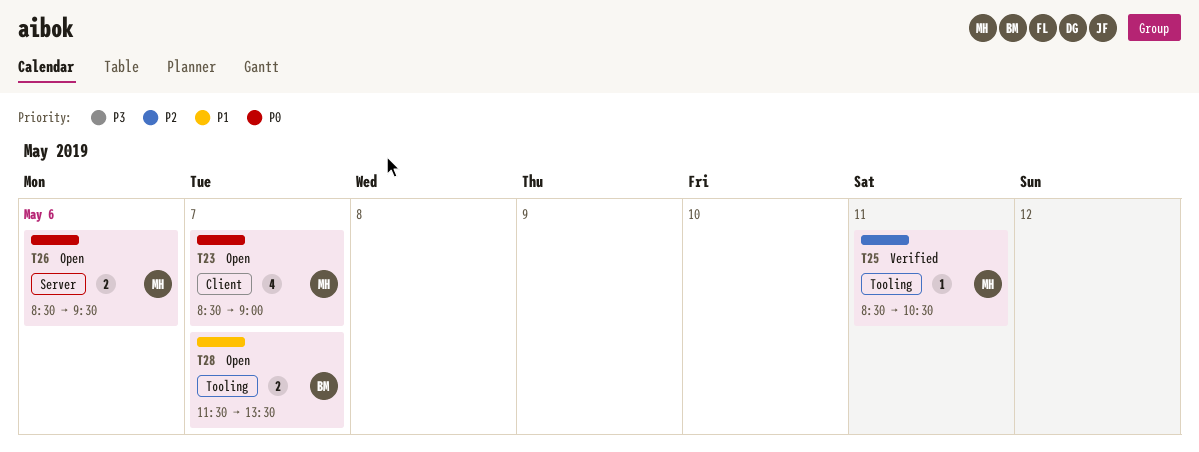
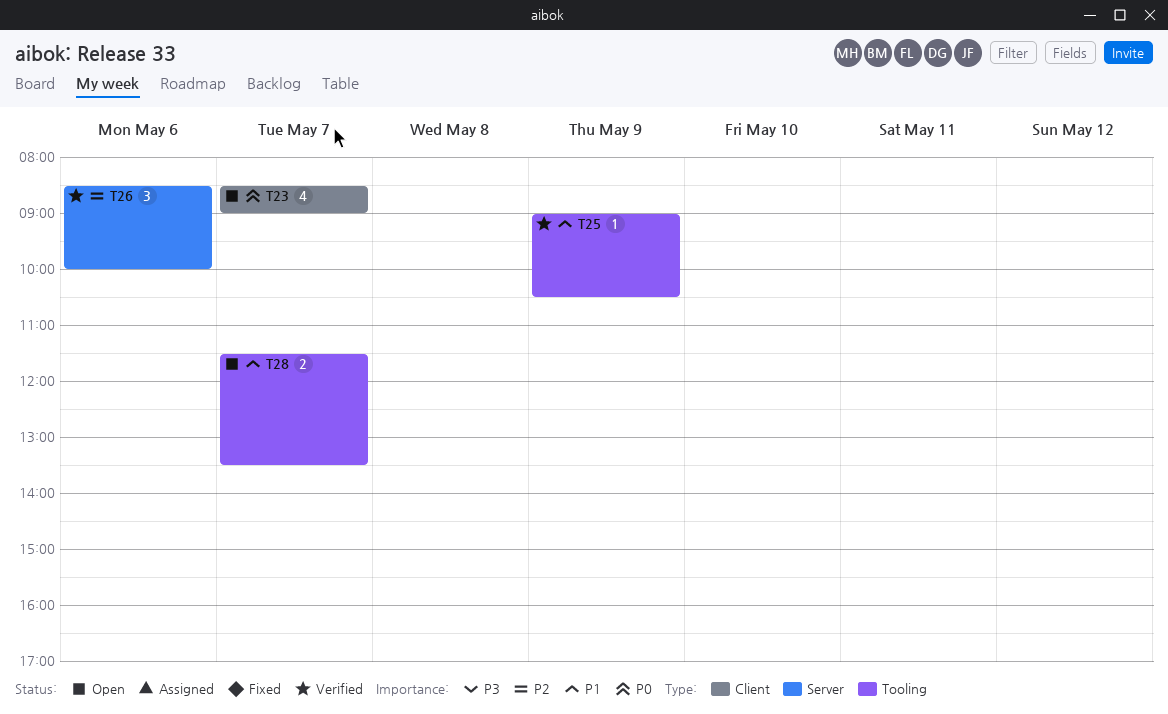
T25, priority: P2 -> P1
T25, day: May 11 -> May 9
T25, begins: 08:30 -> 09:00
T26, status: Open -> Verified
T26, priority: P0 -> P2
T26, estimate: 2 -> 3
T26, ends: 09:30 -> 10:00

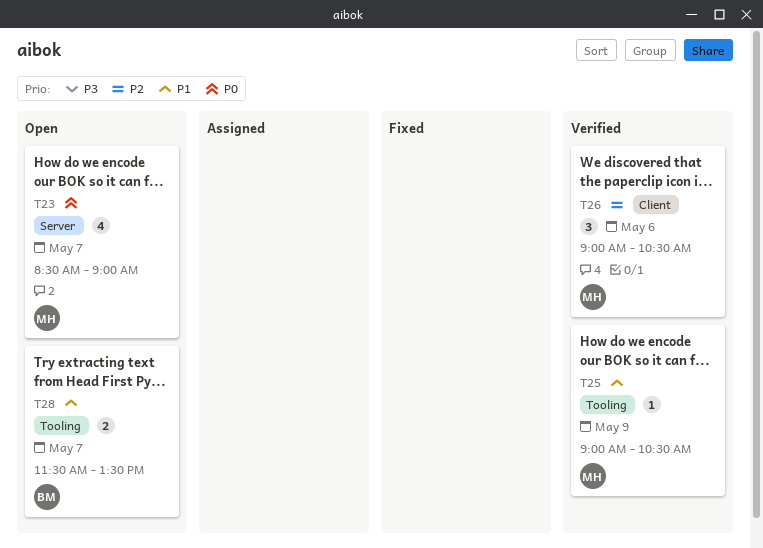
T23, label: Client -> Server
T26, label: Server -> Client
T26, begins: 08:30 -> 09:00
T26, ends: 10:00 -> 10:30

